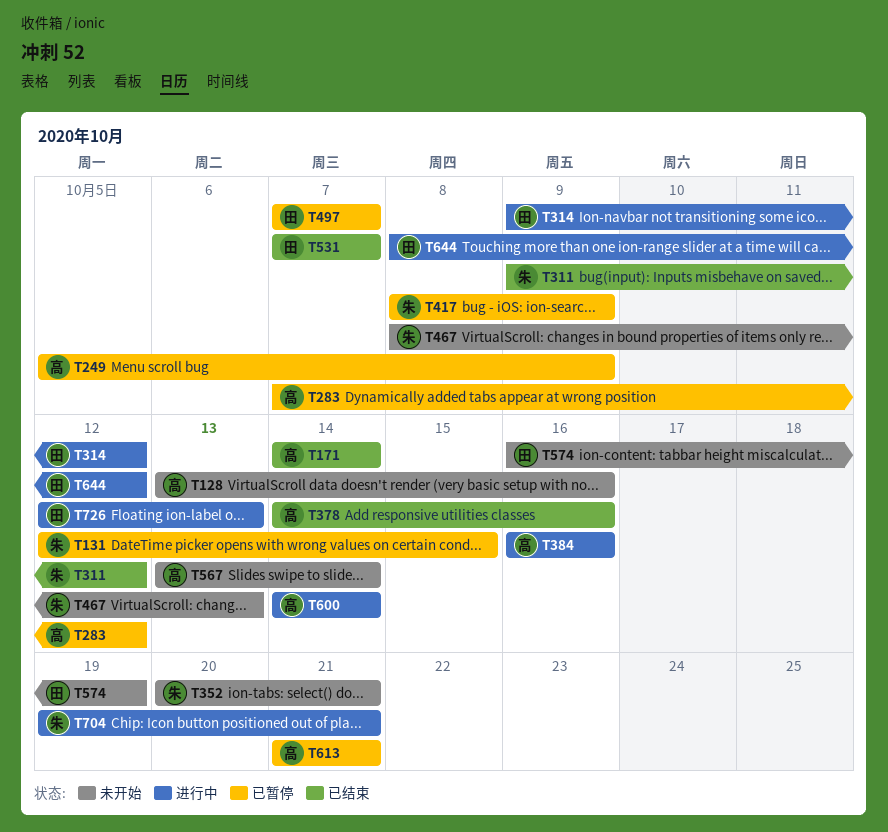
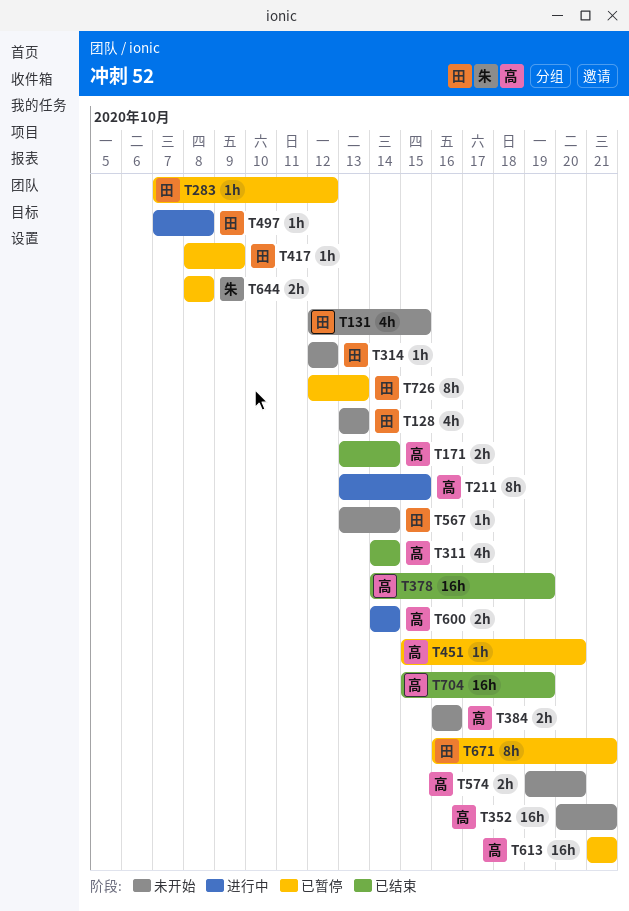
T128, owner: 高 -> 田
T128, due: Oct 16 -> Oct 13
T131, status: 已暂停 -> 未开始
T131, owner: 朱 -> 田
T171, start: Oct 14 -> Oct 13
T211: none -> present
T249: present -> none
T283, owner: 高 -> 田
T311, owner: 朱 -> 高
T311, start: Oct 9 -> Oct 14
T311, due: Oct 12 -> Oct 14
T314, status: 进行中 -> 未开始
T314, start: Oct 9 -> Oct 12
T352, owner: 朱 -> 高
T378, due: Oct 16 -> Oct 19
T384, status: 进行中 -> 未开始
T417, owner: 朱 -> 田
T451: none -> present
T467: present -> none
T497, status: 已暂停 -> 进行中
T497, due: Oct 7 -> Oct 8
T531: present -> none
T567, owner: 高 -> 田
T574, owner: 田 -> 高
T574, start: Oct 16 -> Oct 19
T574, due: Oct 19 -> Oct 20
T644, status: 进行中 -> 已暂停
T644, owner: 田 -> 朱
T644, due: Oct 12 -> Oct 8
T671: none -> present
T704, status: 进行中 -> 已结束
T704, owner: 朱 -> 高
T704, start: Oct 19 -> Oct 15
T704, due: Oct 21 -> Oct 19
T726, status: 进行中 -> 已暂停

